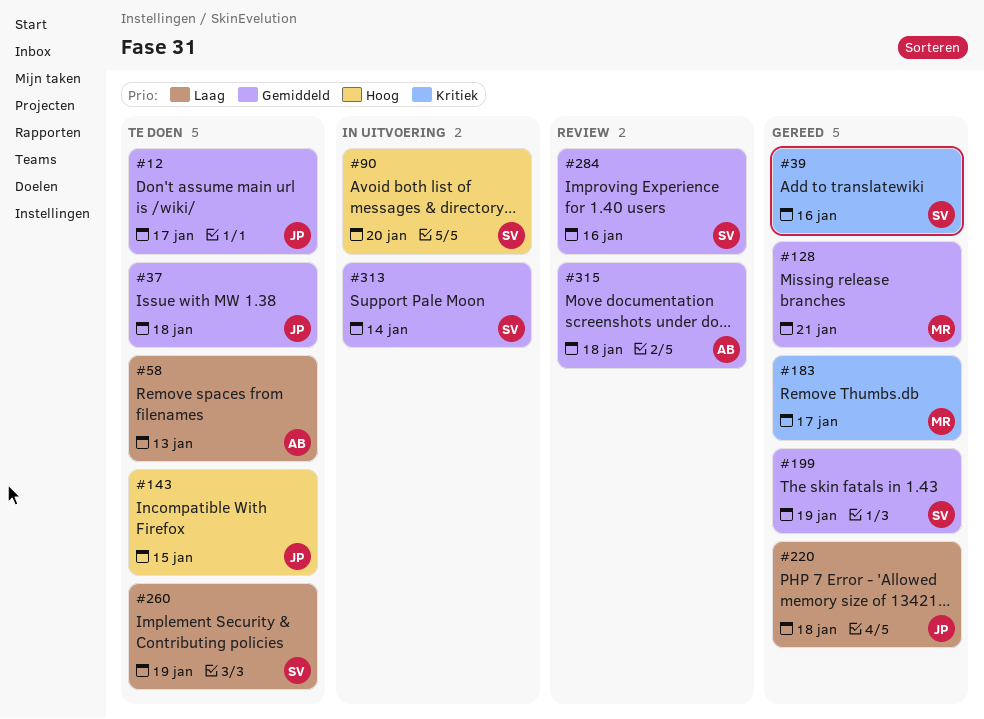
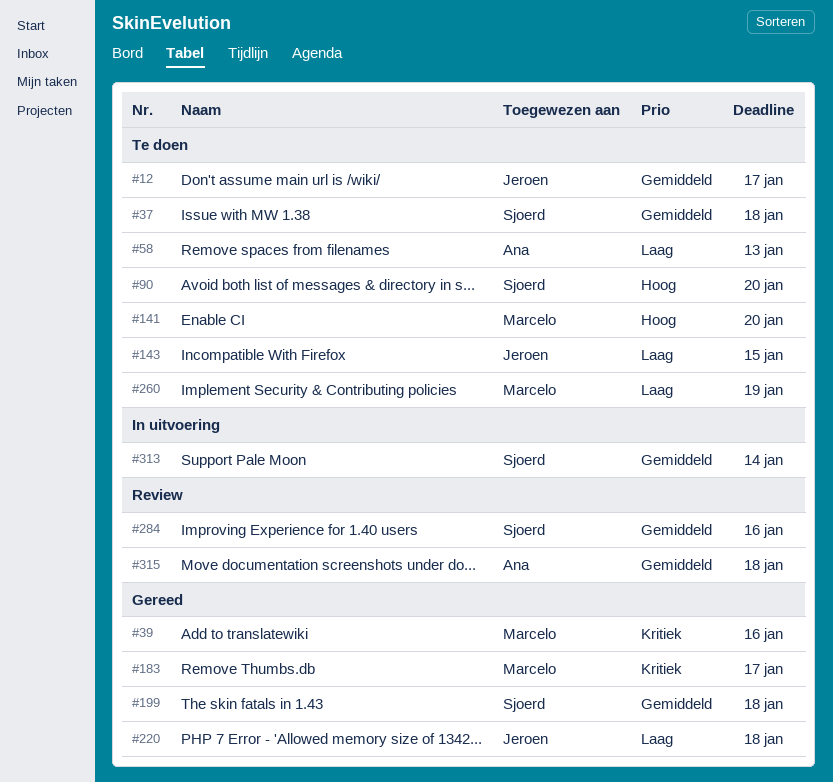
#37, owner: Jeroen -> Sjoerd
#39, owner: Sjoerd -> Marcelo
#90, status: In uitvoering -> Te doen
#128: present -> none
#141: none -> present
#143, priority: Hoog -> Laag
#199, due: Jan 19 -> Jan 18
#260, owner: Sjoerd -> Marcelo

